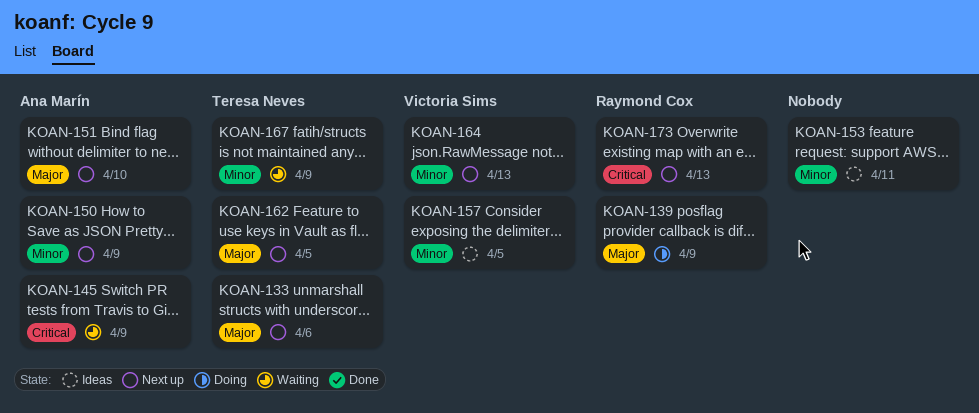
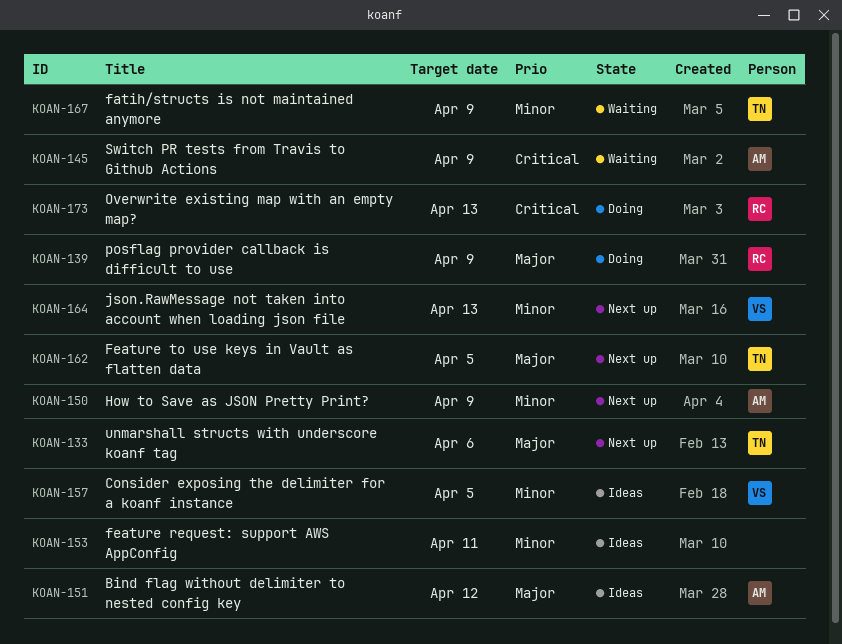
KOAN-151, status: Next up -> Ideas
KOAN-151, due: Apr 10 -> Apr 12
KOAN-173, status: Next up -> Doing

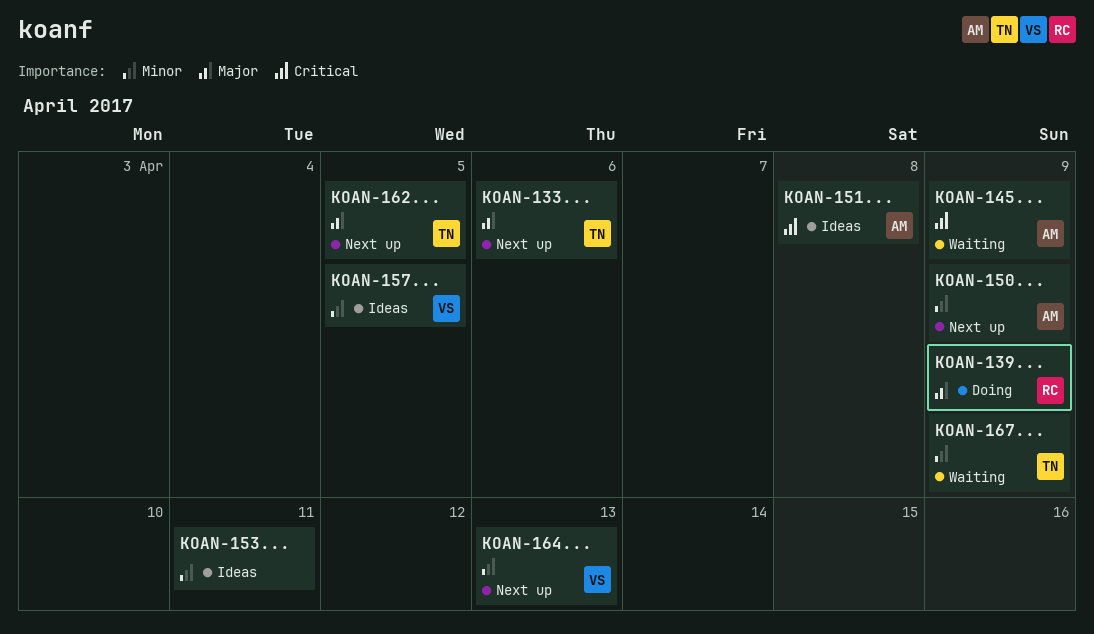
KOAN-151, priority: Major -> Critical
KOAN-151, due: Apr 12 -> Apr 8
KOAN-173: present -> none

